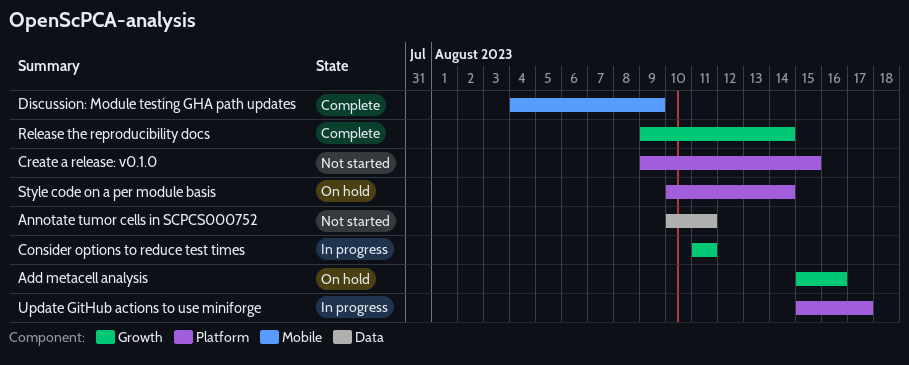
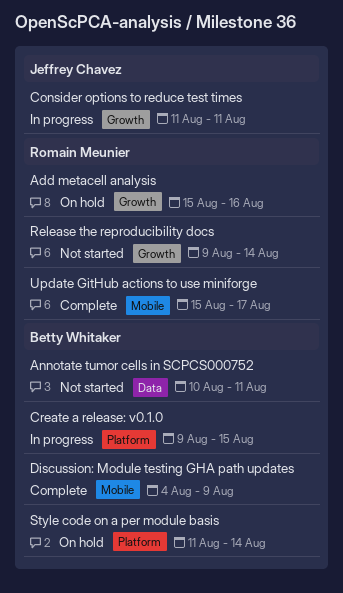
Create a release: v0.1.0, status: Not started -> In progress
Release the reproducibility docs, status: Complete -> Not started
Style code on a per module basis, start: Aug 10 -> Aug 11
Update GitHub actions to use miniforge, status: In progress -> Complete
Update GitHub actions to use miniforge, label: Platform -> Mobile

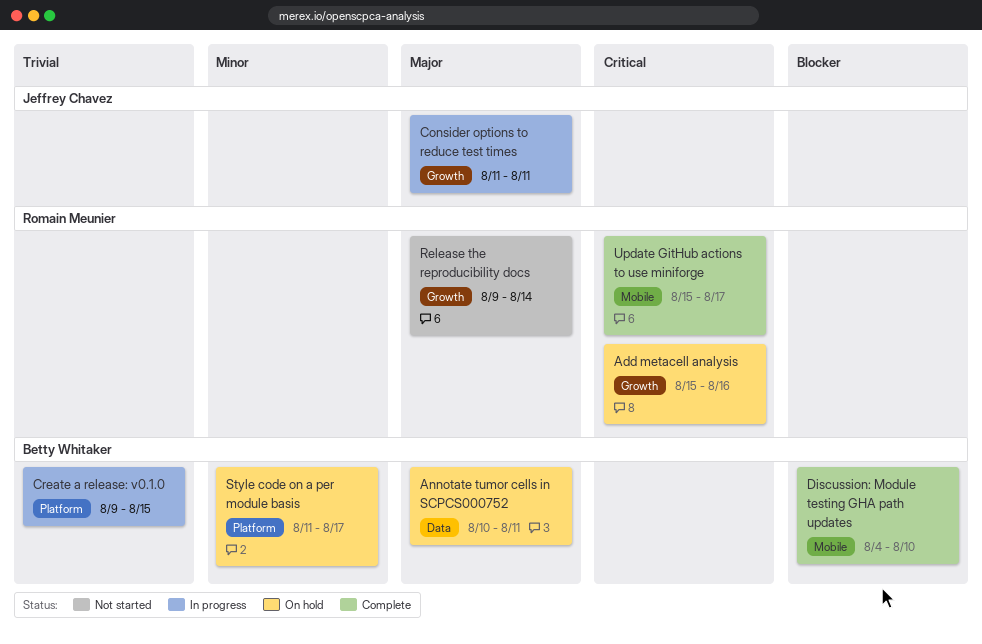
Annotate tumor cells in SCPCS000752, status: Not started -> On hold
Discussion: Module testing GHA path updates, due: Aug 9 -> Aug 10
Style code on a per module basis, due: Aug 14 -> Aug 17

